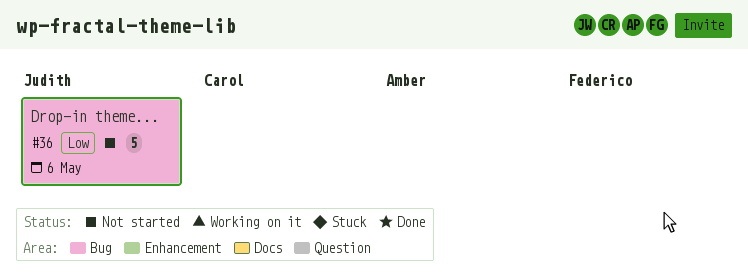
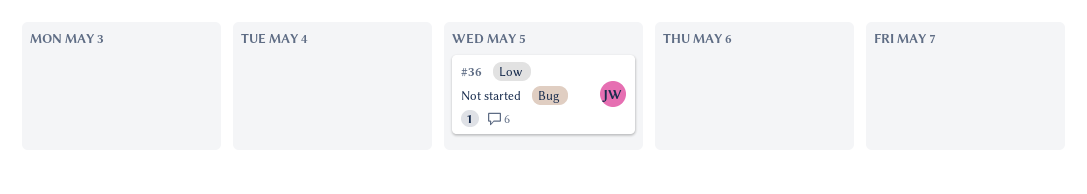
#36, estimate: 5 -> 1
#36, due: May 6 -> May 5

